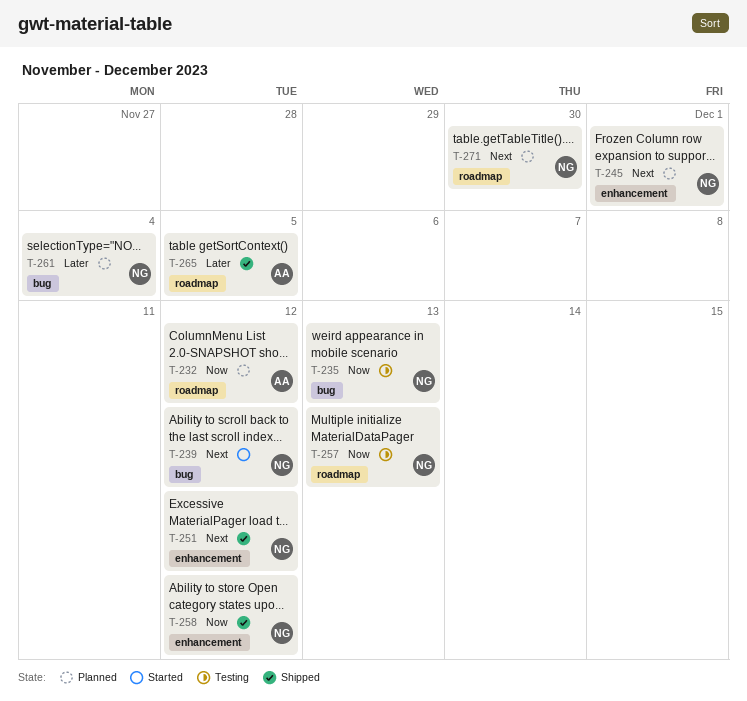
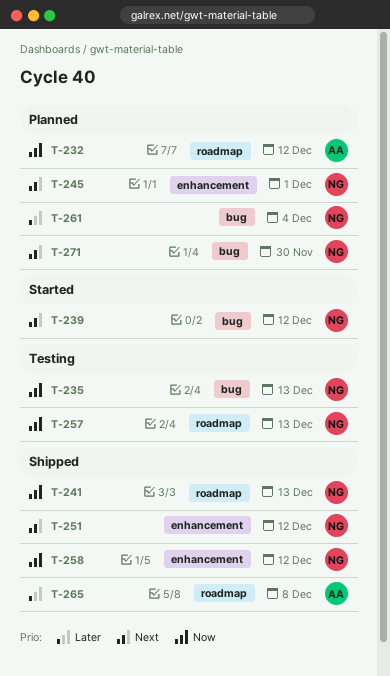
T-241: none -> present
T-265, due: Dec 5 -> Dec 8
T-271, label: roadmap -> bug

